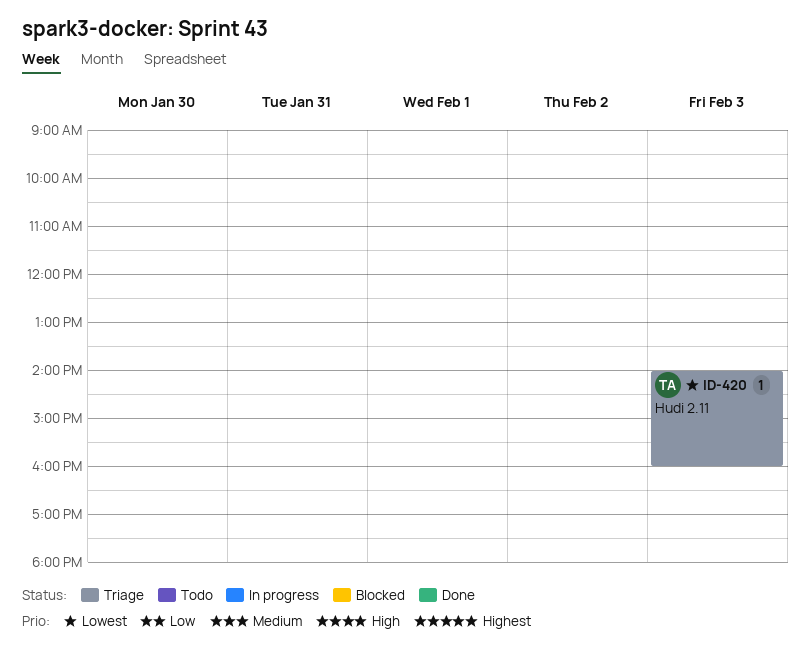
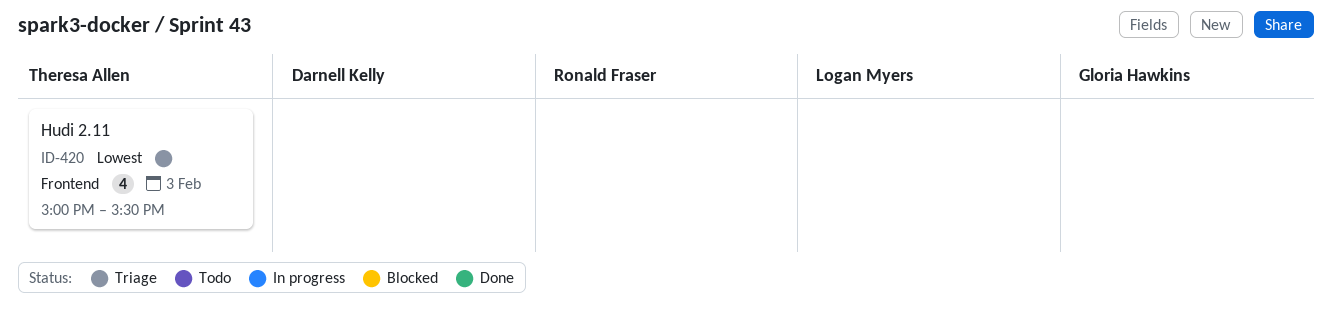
ID-420, estimate: 1 -> 4
ID-420, begins: 14:00 -> 15:00
ID-420, ends: 16:00 -> 15:30

